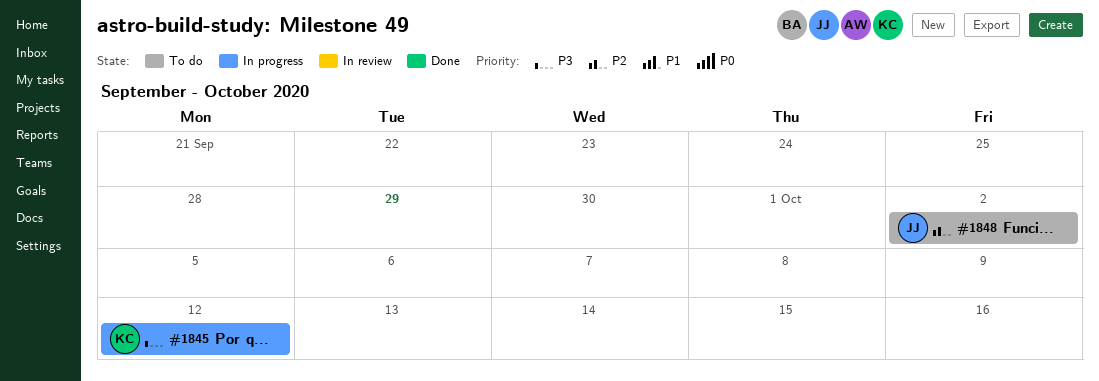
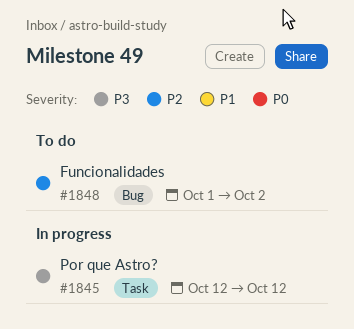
#1848, start: Oct 2 -> Oct 1

